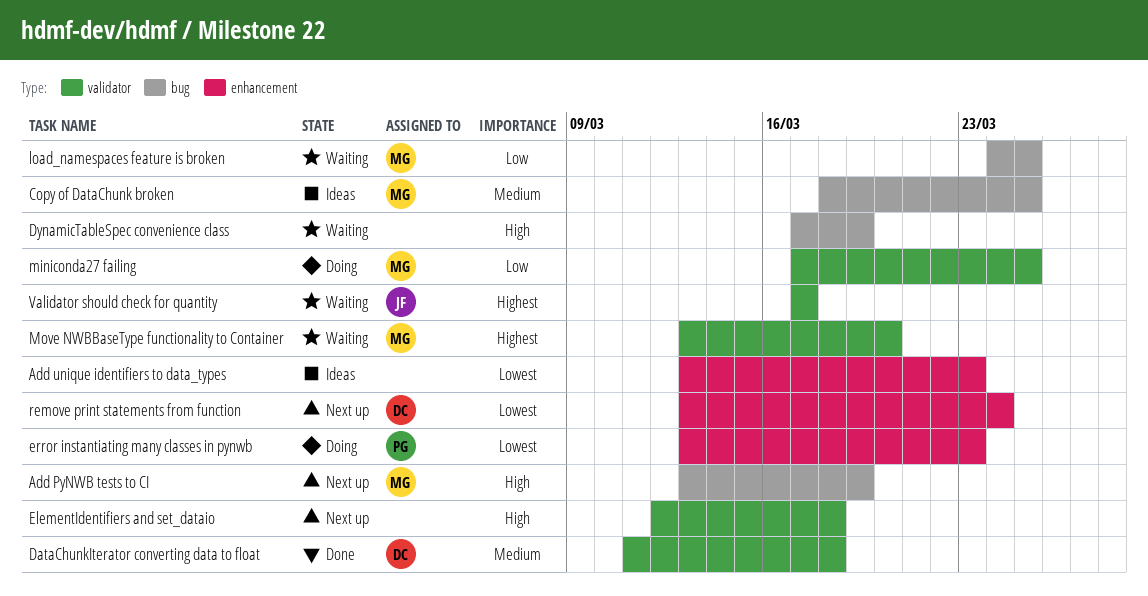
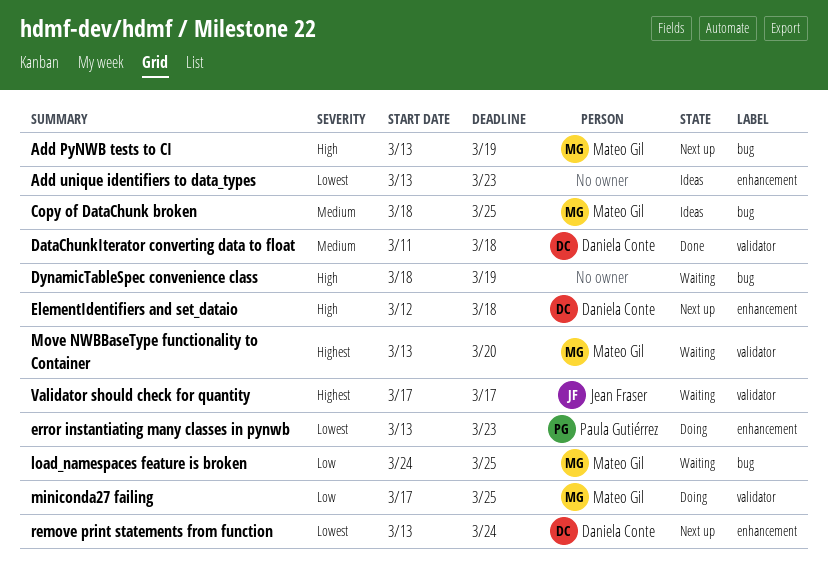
DynamicTableSpec convenience class, start: Mar 17 -> Mar 18
ElementIdentifiers and set_dataio, owner: none -> Daniela Conte
ElementIdentifiers and set_dataio, label: validator -> enhancement

